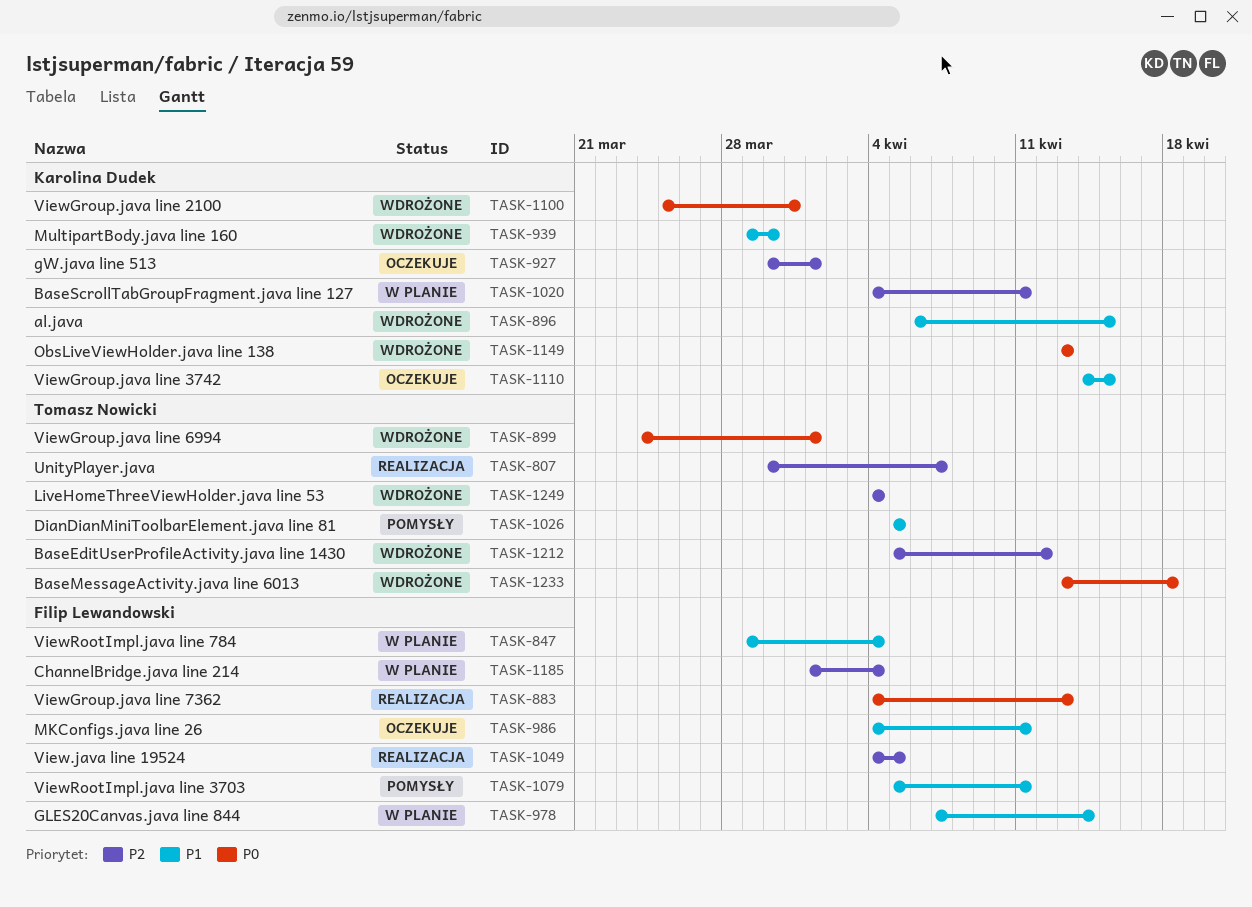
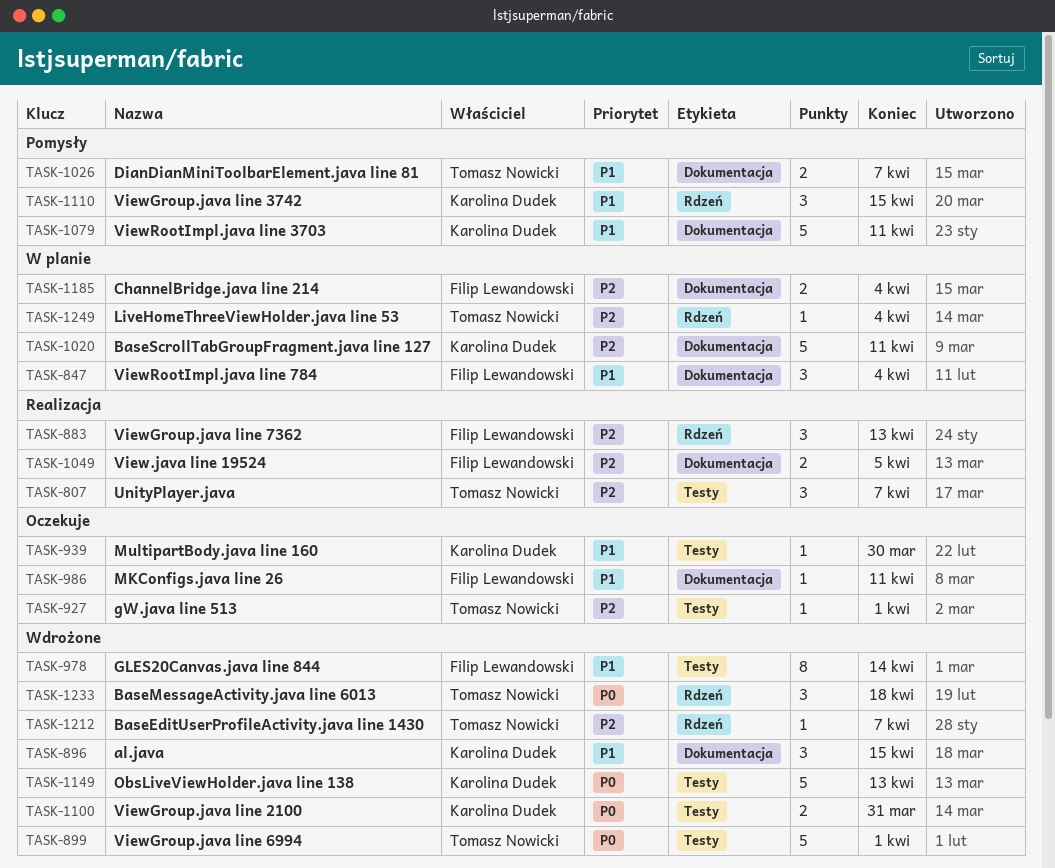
TASK-883, priority: P0 -> P2
TASK-927, owner: Karolina Dudek -> Tomasz Nowicki
TASK-939, status: Wdrożone -> Oczekuje
TASK-978, status: W planie -> Wdrożone
TASK-1026, due: Apr 5 -> Apr 7
TASK-1079, owner: Filip Lewandowski -> Karolina Dudek
TASK-1110, status: Oczekuje -> Pomysły
TASK-1212, due: Apr 12 -> Apr 7
TASK-1249, status: Wdrożone -> W planie

